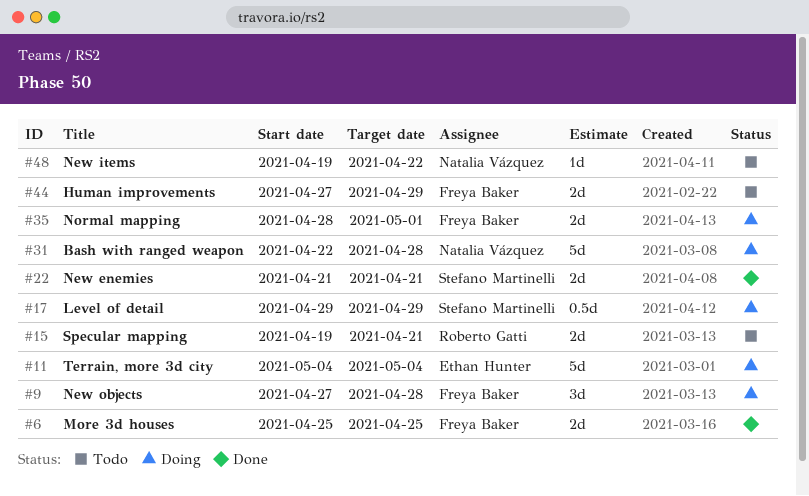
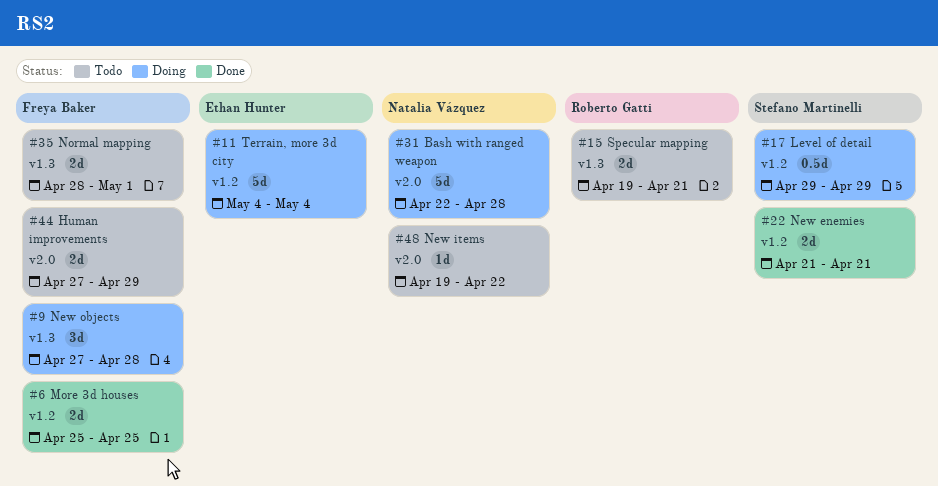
#35, status: Doing -> Todo

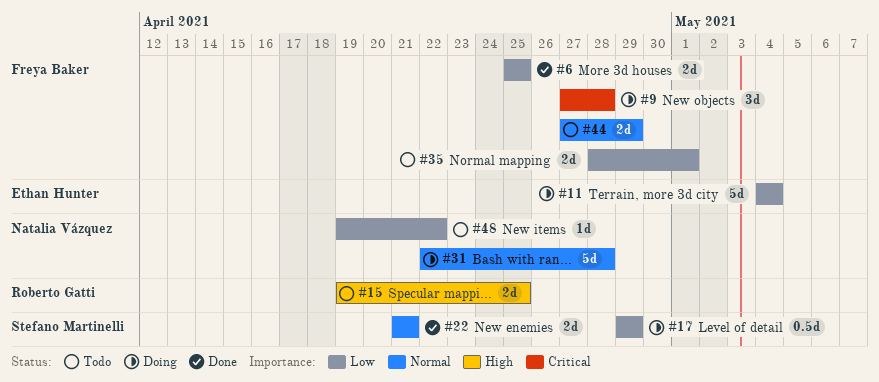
#15, due: Apr 21 -> Apr 25

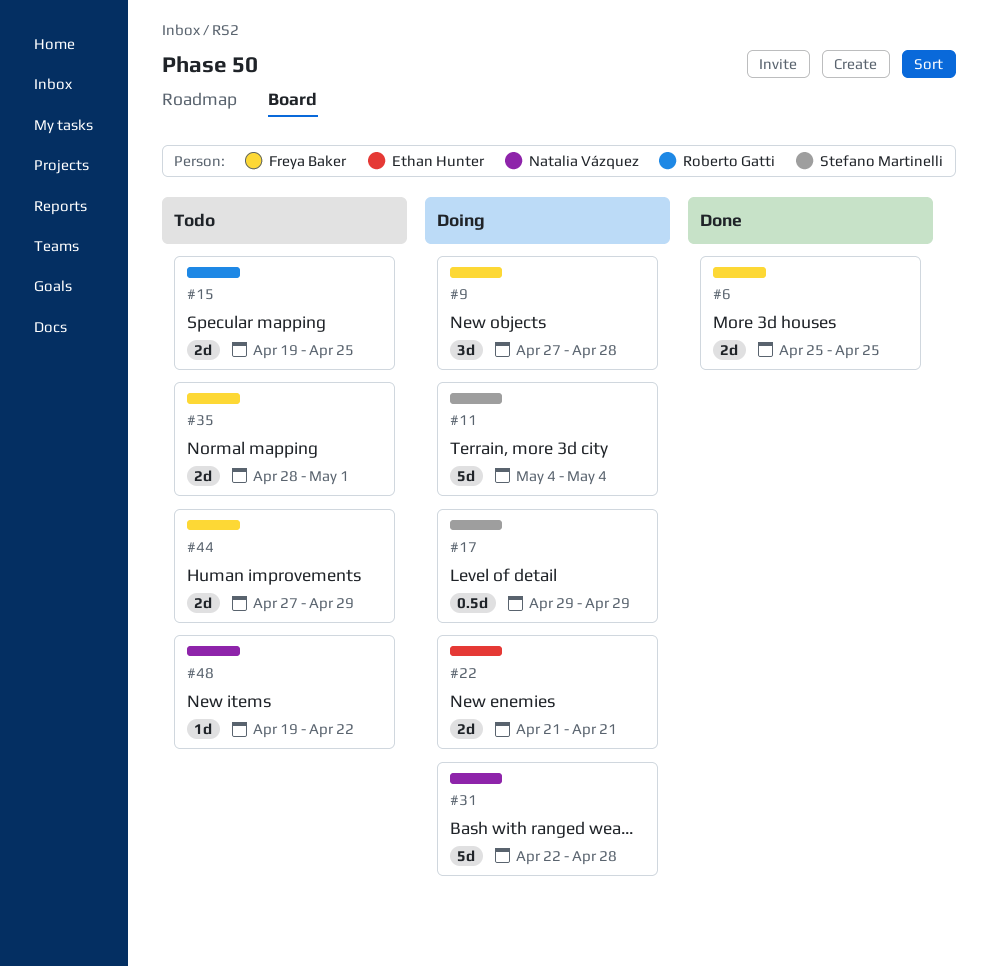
#11, owner: Ethan Hunter -> Stefano Martinelli
#22, status: Done -> Doing
#22, owner: Stefano Martinelli -> Ethan Hunter

